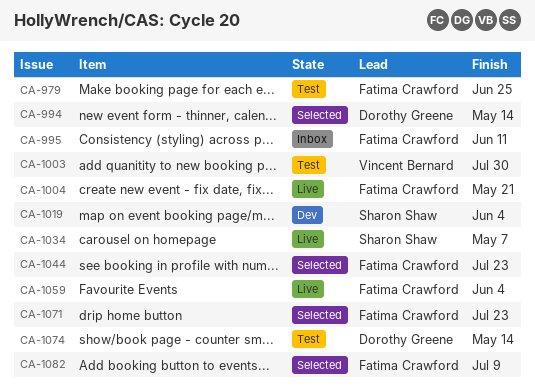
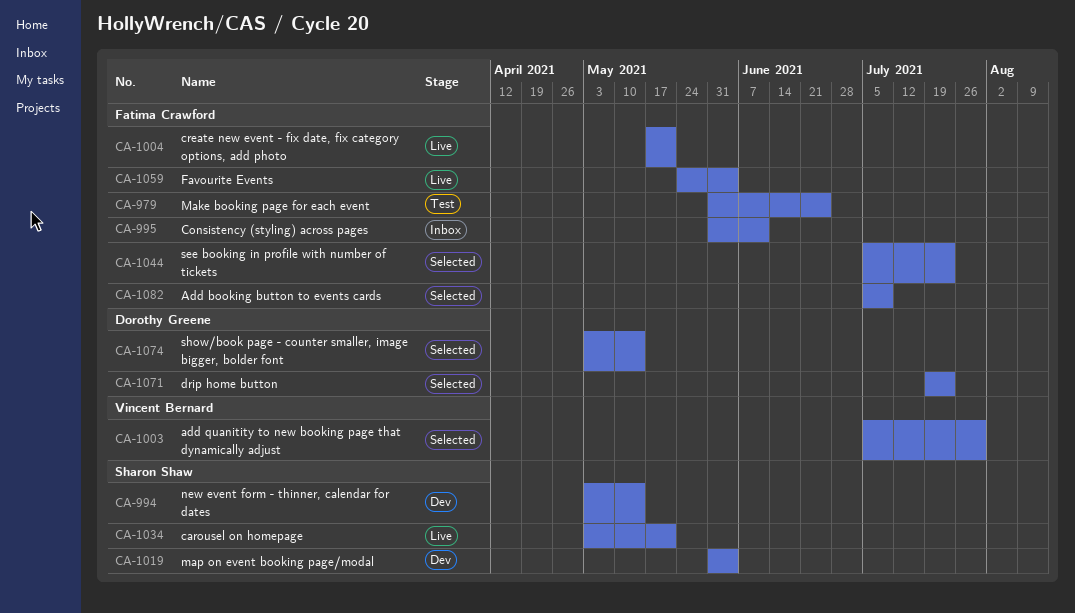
CA-994, status: Selected -> Dev
CA-994, owner: Dorothy Greene -> Sharon Shaw
CA-1003, status: Test -> Selected
CA-1034, due: May 7 -> May 21
CA-1071, owner: Fatima Crawford -> Dorothy Greene
CA-1074, status: Test -> Selected

